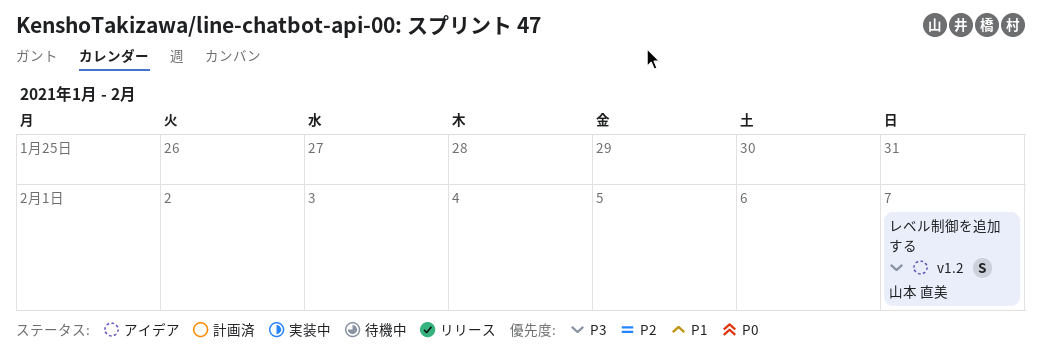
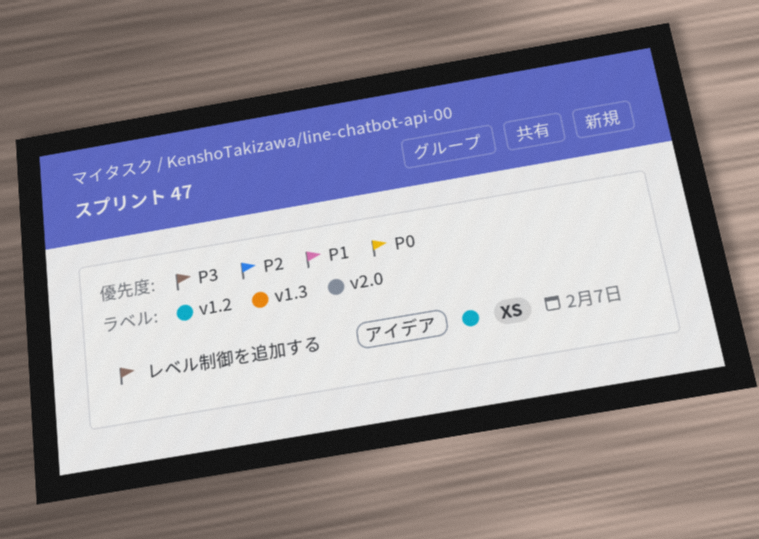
レベル制御を追加する, estimate: S -> XS

